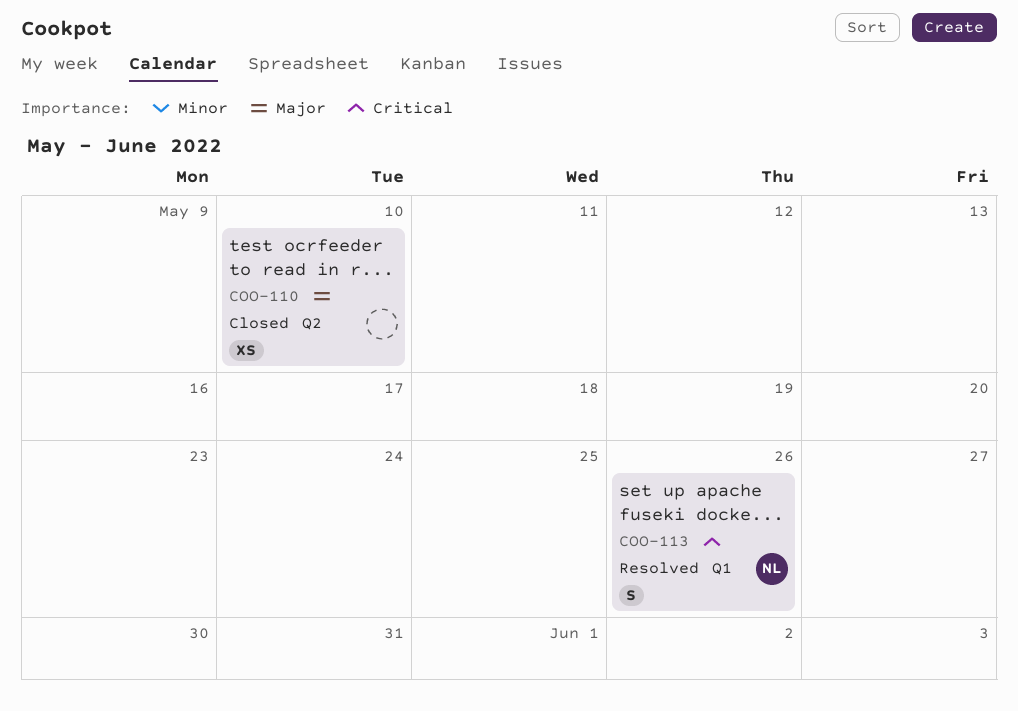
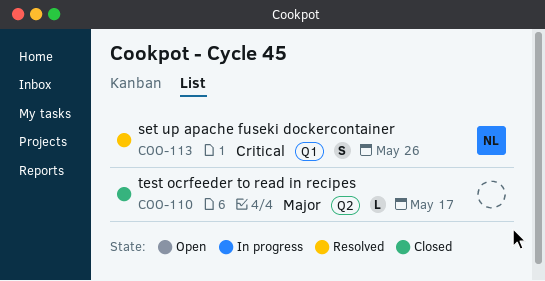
COO-110, estimate: XS -> L
COO-110, due: May 10 -> May 17

